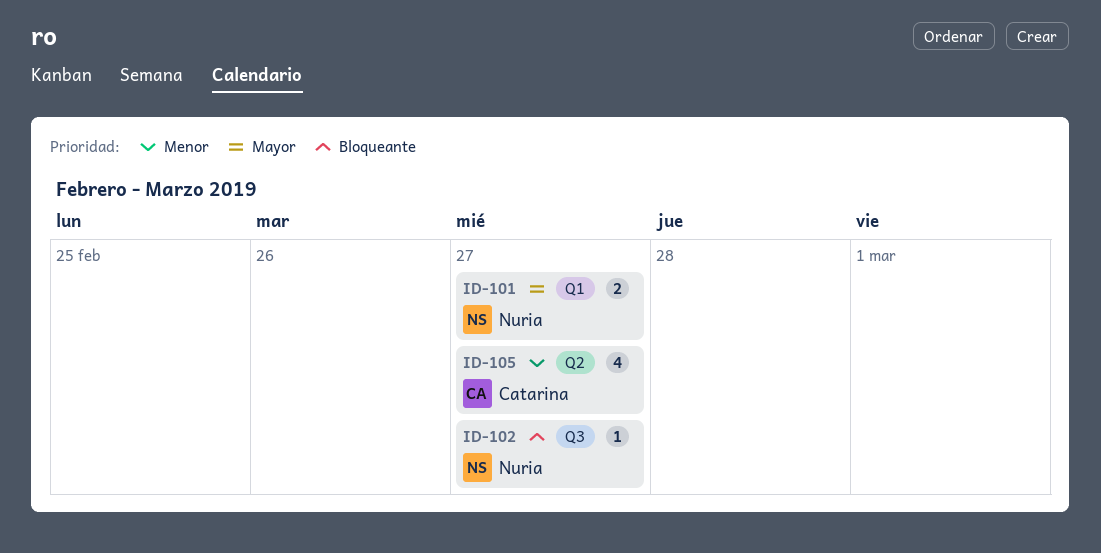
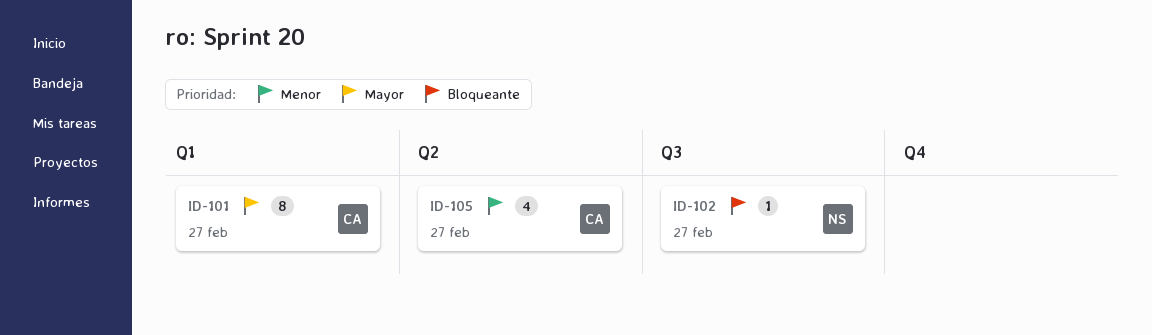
ID-101, owner: Nuria -> Catarina
ID-101, estimate: 2 -> 8

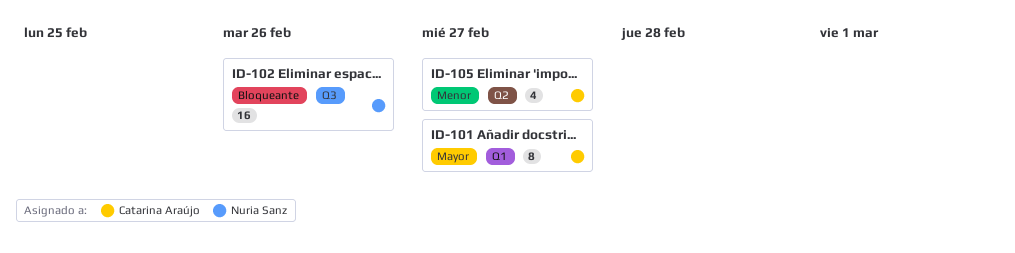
ID-102, estimate: 1 -> 16
ID-102, due: Feb 27 -> Feb 26

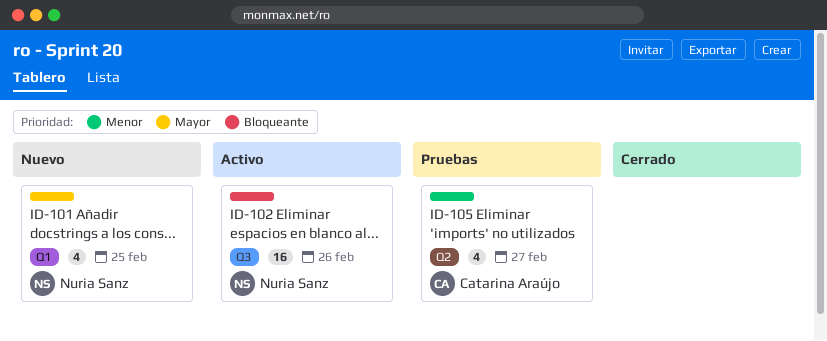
ID-101, owner: Catarina Araújo -> Nuria Sanz
ID-101, estimate: 8 -> 4
ID-101, due: Feb 27 -> Feb 25

